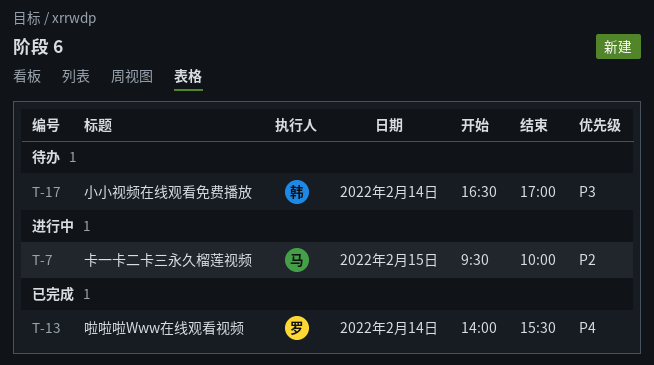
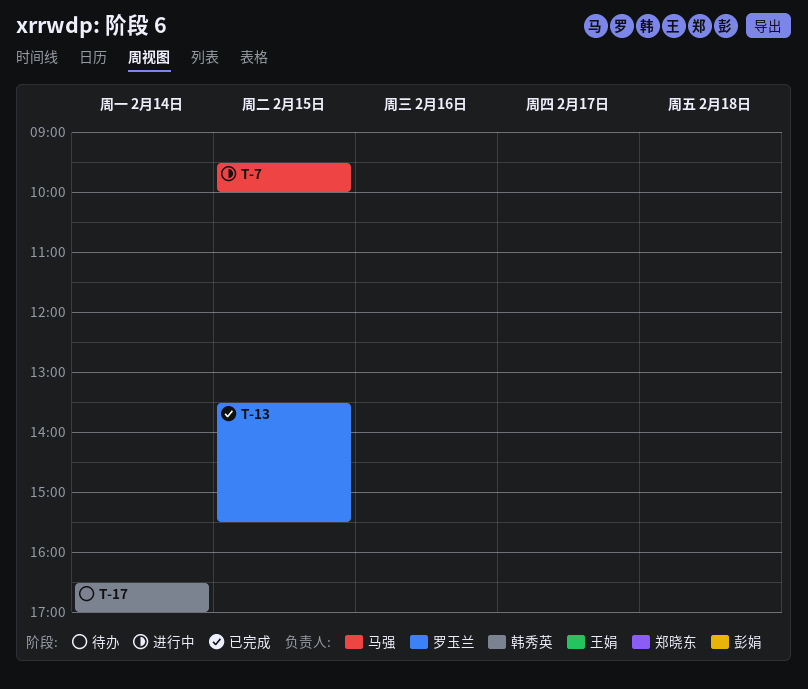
T-13, day: Feb 14 -> Feb 15
T-13, begins: 14:00 -> 13:30

